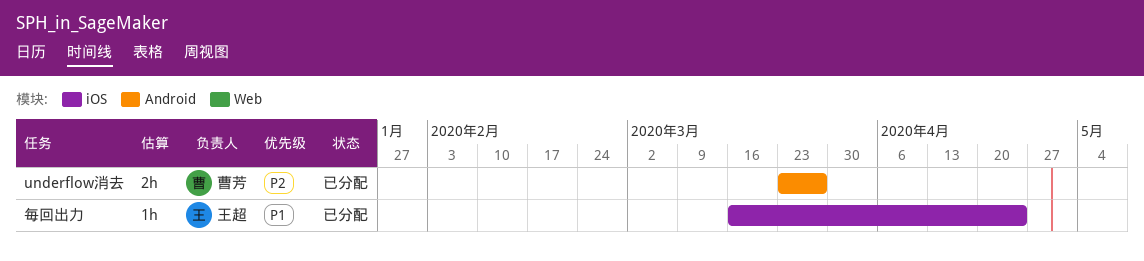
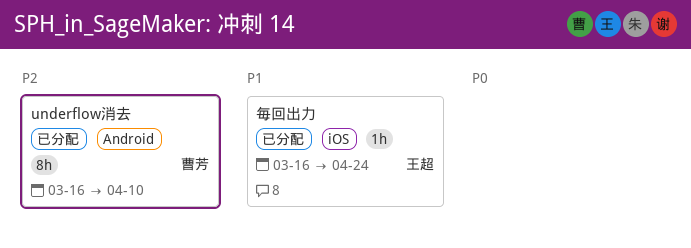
underflow消去, estimate: 2h -> 8h
underflow消去, start: Mar 23 -> Mar 16
underflow消去, due: Mar 27 -> Apr 10

